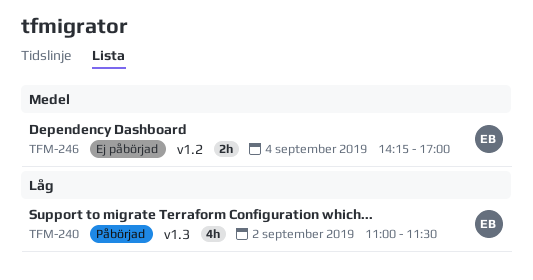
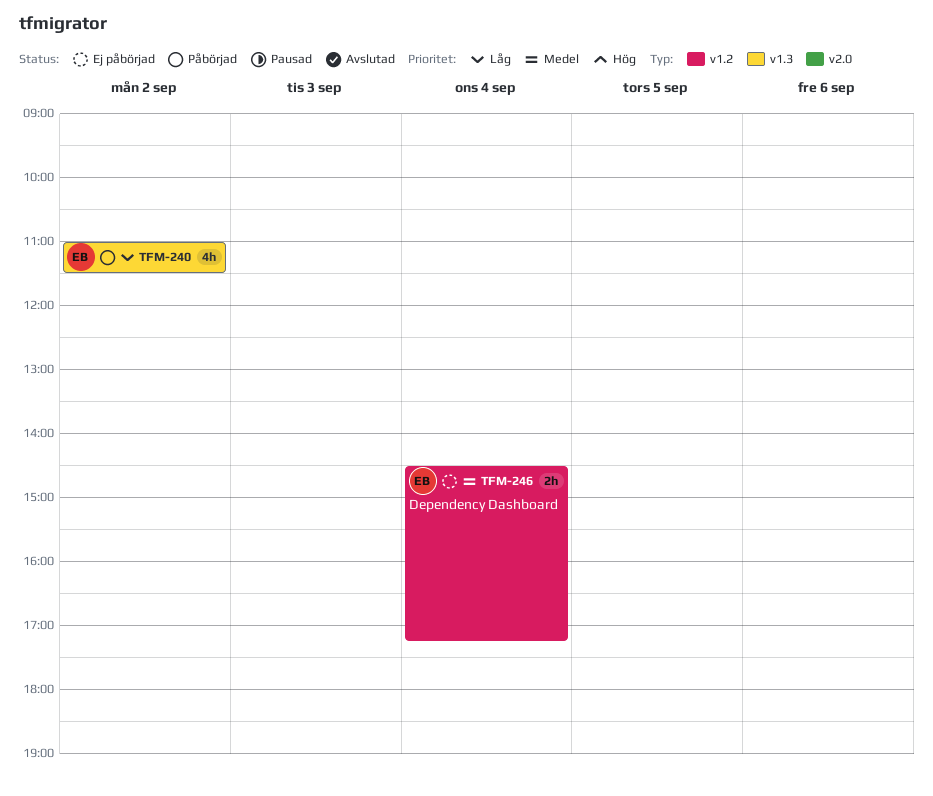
TFM-246, begins: 14:15 -> 14:30
TFM-246, ends: 17:00 -> 17:15

